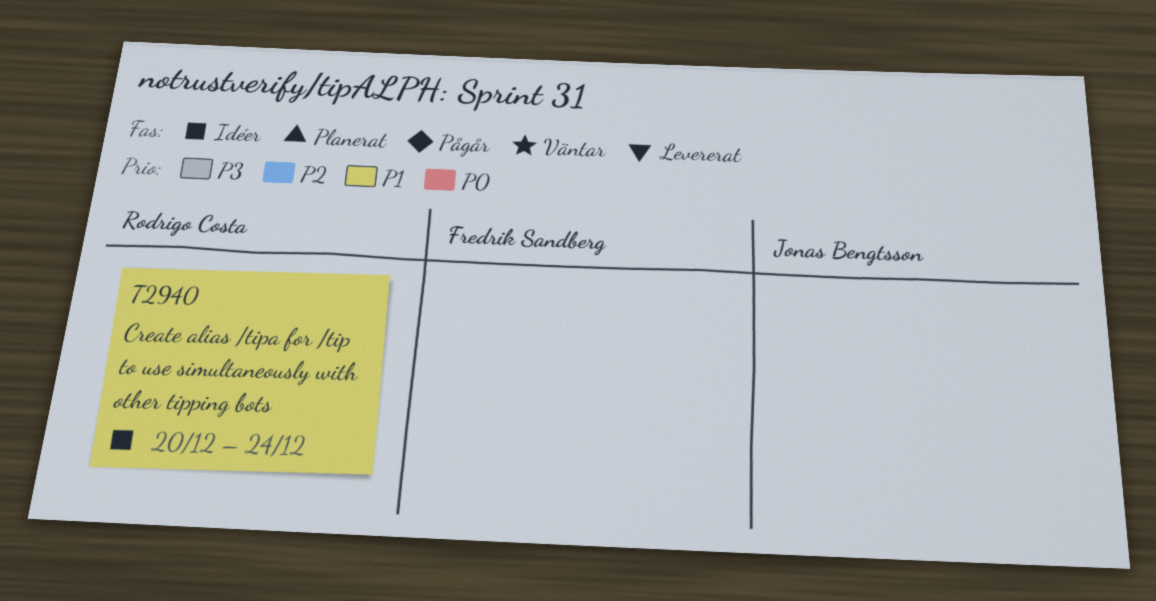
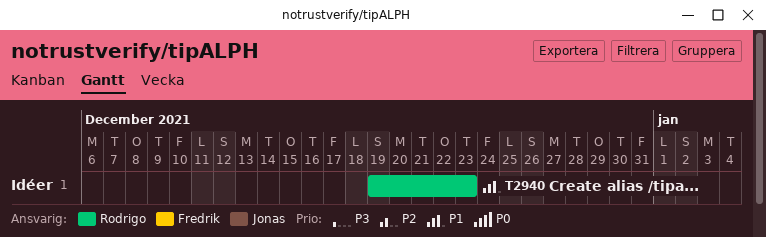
T2940, start: Dec 20 -> Dec 19
T2940, due: Dec 24 -> Dec 23

